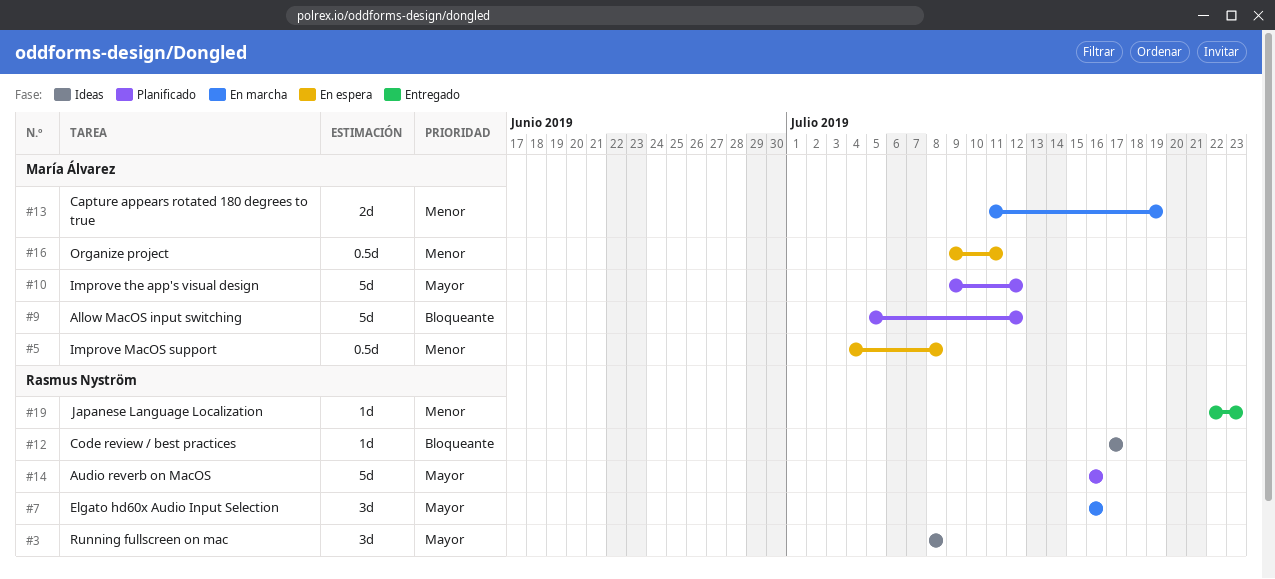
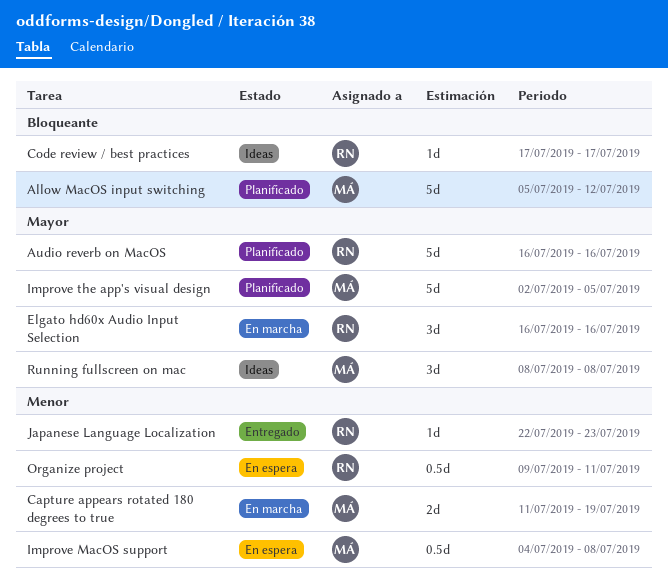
Improve the app's visual design, start: Jul 9 -> Jul 2
Improve the app's visual design, due: Jul 12 -> Jul 5
Organize project, owner: María Álvarez -> Rasmus Nyström
Running fullscreen on mac, owner: Rasmus Nyström -> María Álvarez

